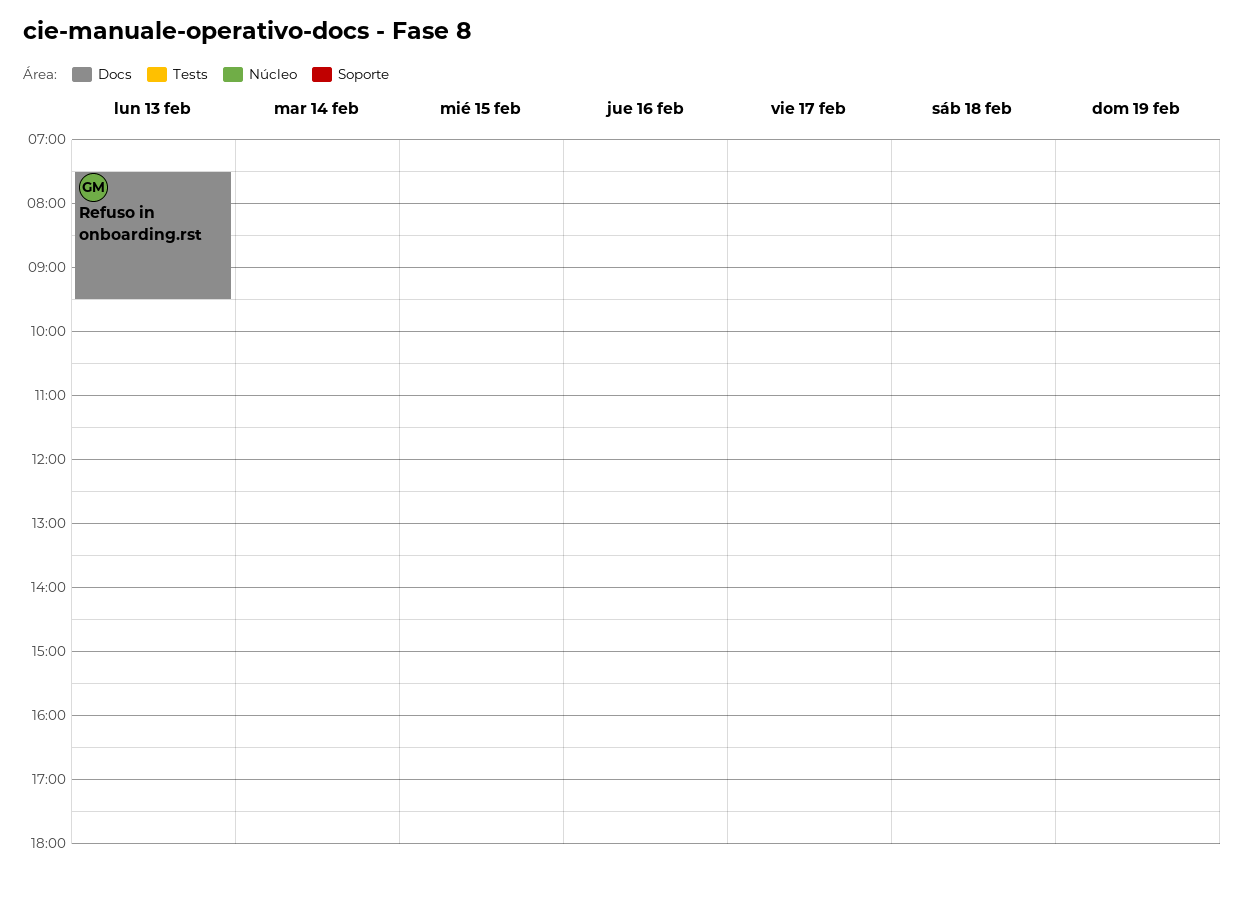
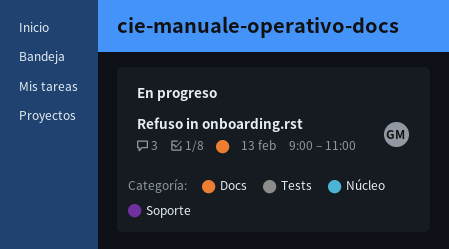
Refuso in onboarding.rst, begins: 07:30 -> 09:00
Refuso in onboarding.rst, ends: 09:30 -> 11:00

